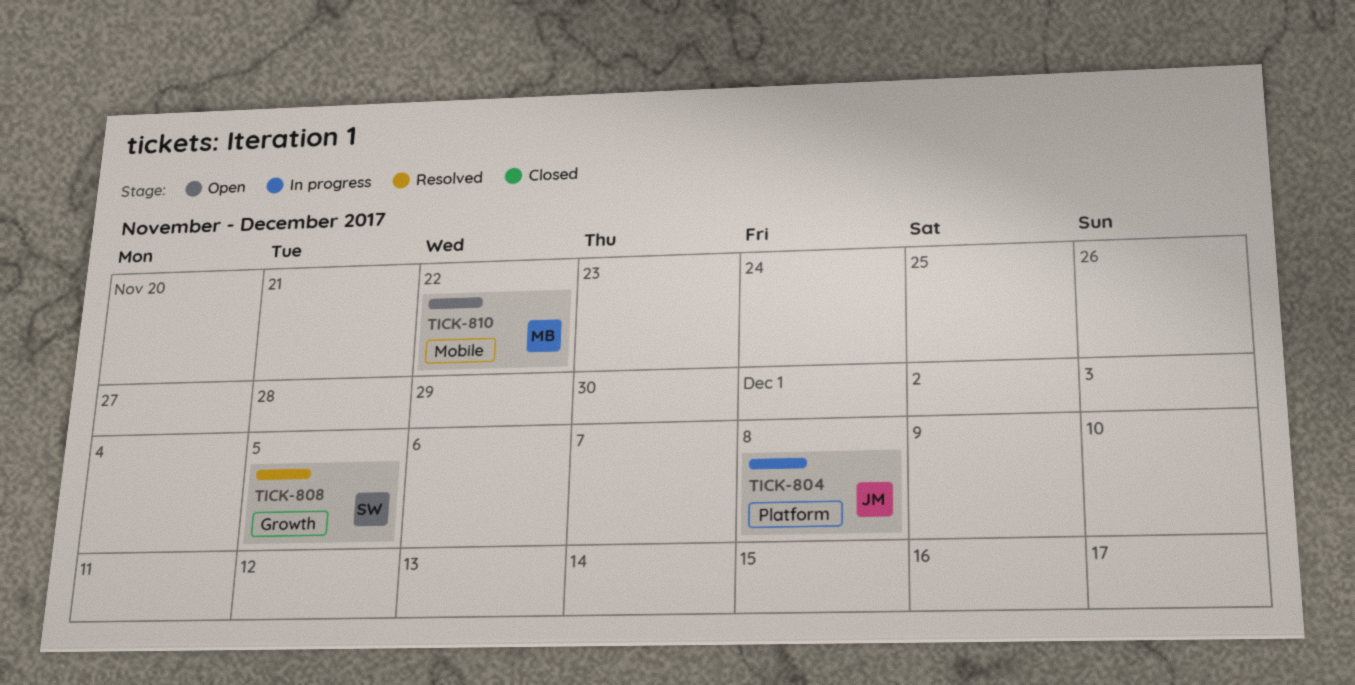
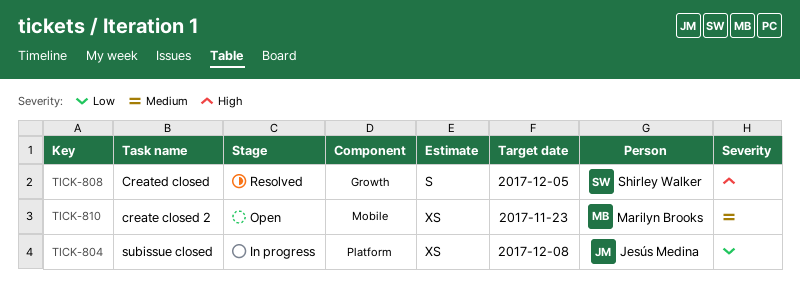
TICK-810, due: Nov 22 -> Nov 23

